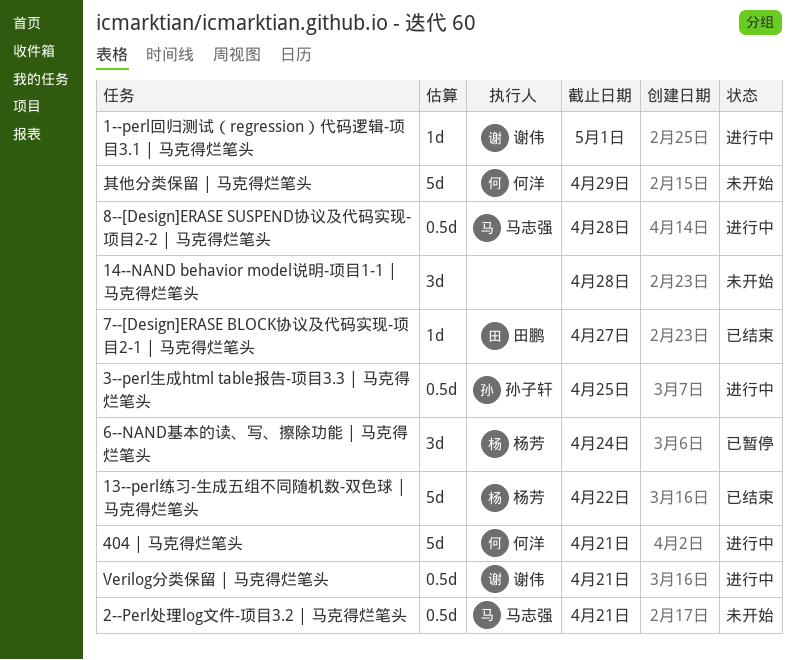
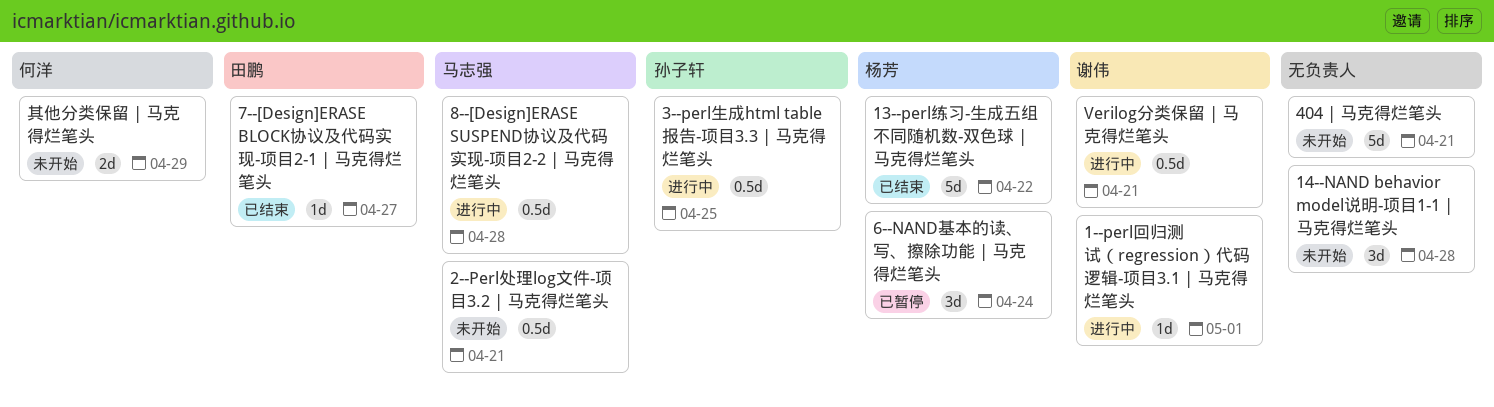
404 | 马克得烂笔头, status: 进行中 -> 未开始
404 | 马克得烂笔头, owner: 何洋 -> none
其他分类保留 | 马克得烂笔头, estimate: 5d -> 2d

